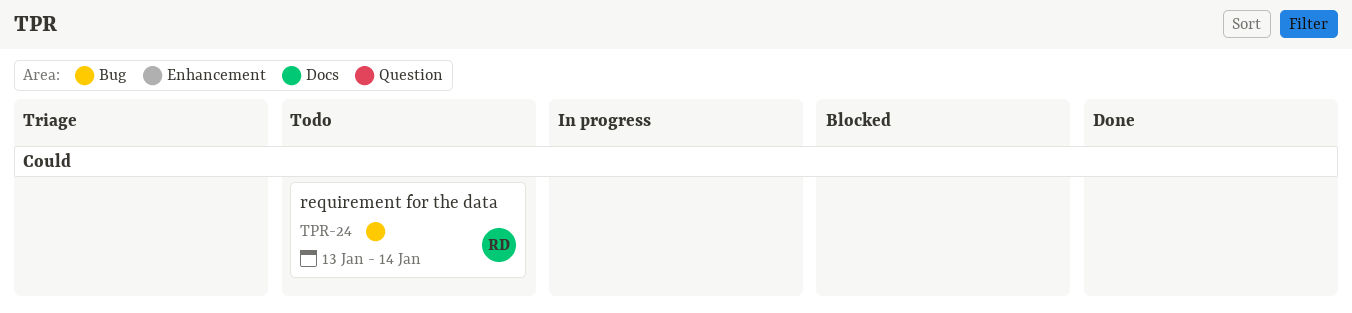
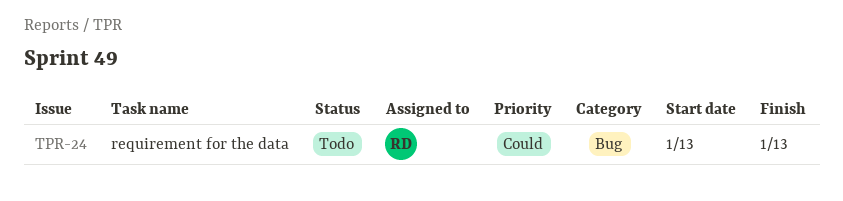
TPR-24, due: Jan 14 -> Jan 13

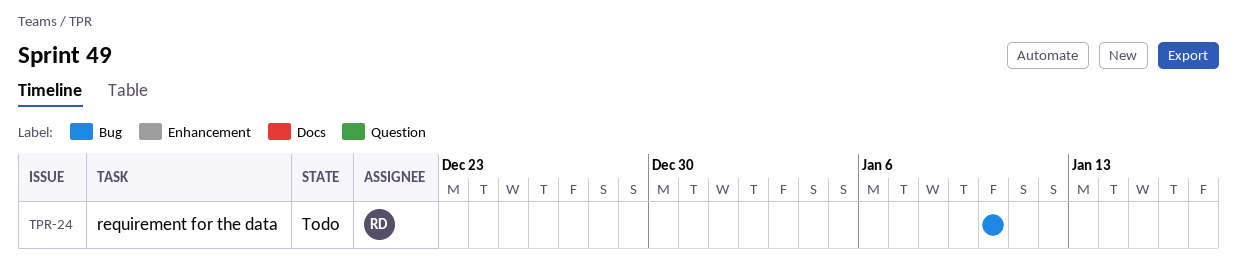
TPR-24, start: Jan 13 -> Jan 10
TPR-24, due: Jan 13 -> Jan 10

